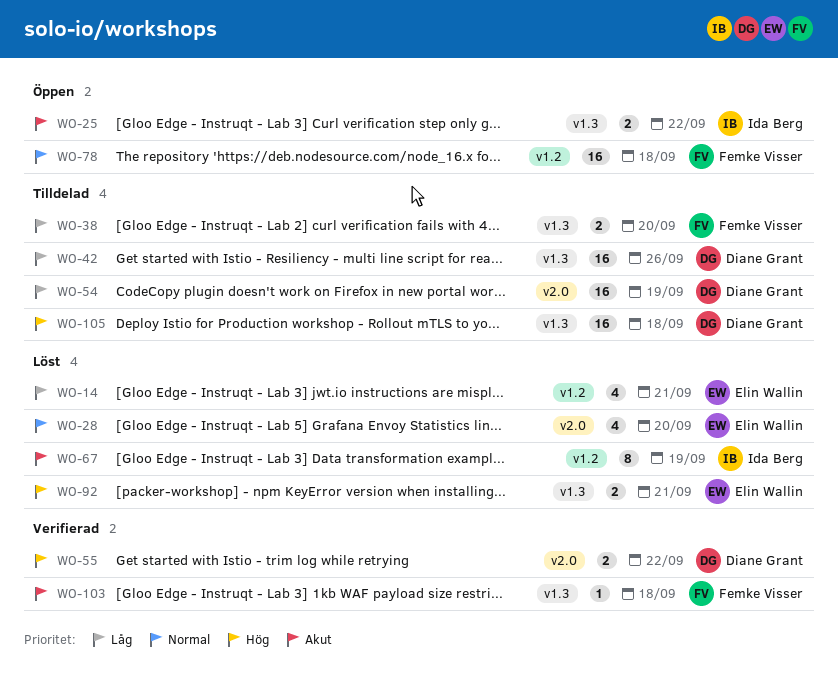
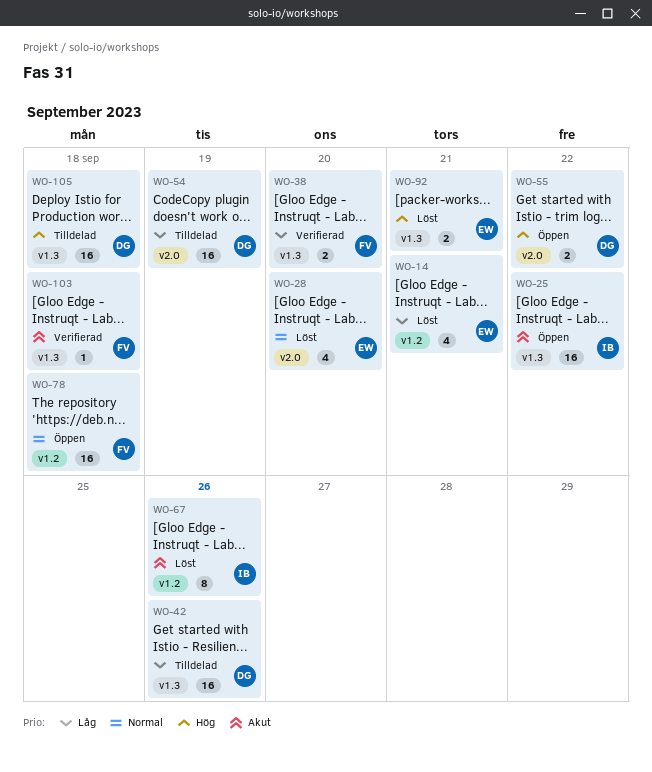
WO-25, estimate: 2 -> 16
WO-38, status: Tilldelad -> Verifierad
WO-55, status: Verifierad -> Öppen
WO-67, due: Sep 19 -> Sep 26

